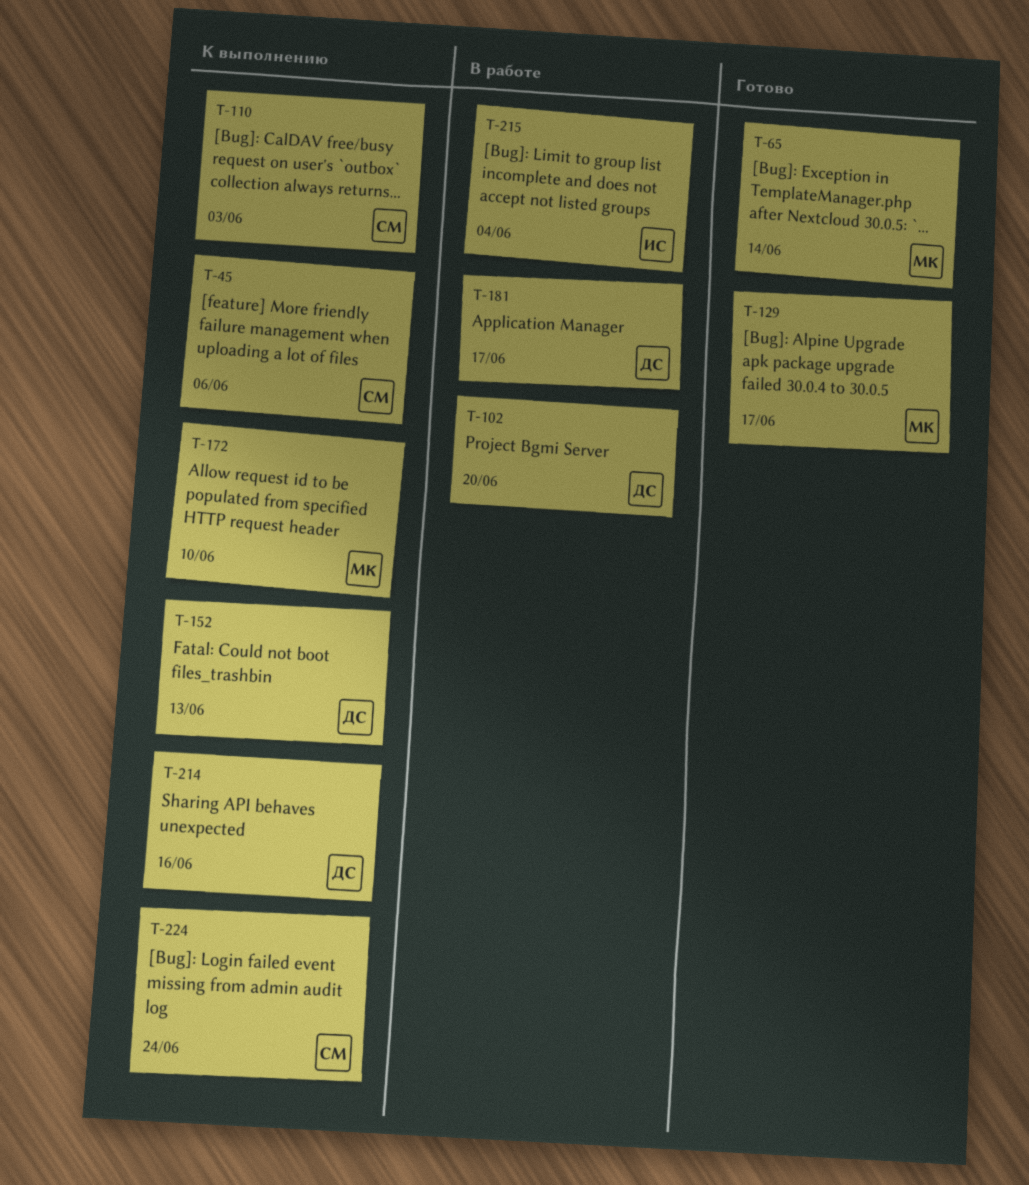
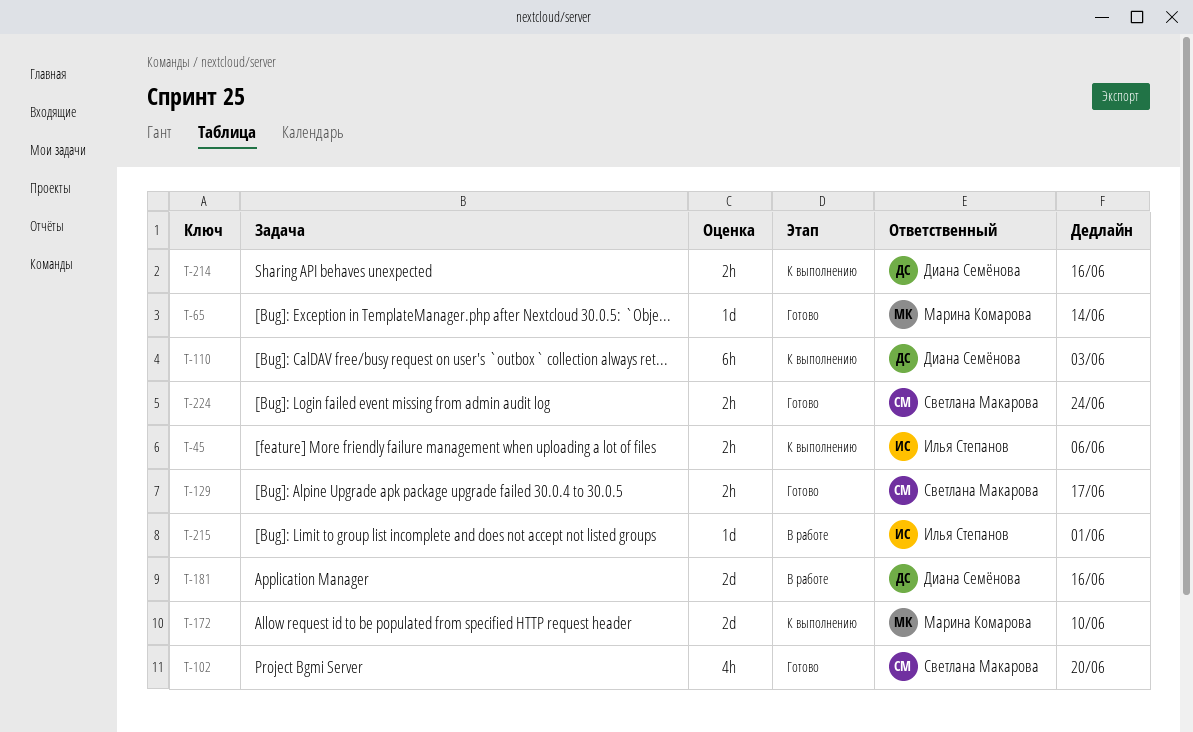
T-45, owner: Светлана Макарова -> Илья Степанов
T-102, status: В работе -> Готово
T-102, owner: Диана Семёнова -> Светлана Макарова
T-110, owner: Светлана Макарова -> Диана Семёнова
T-129, owner: Марина Комарова -> Светлана Макарова
T-152: present -> none
T-181, due: Jun 17 -> Jun 16
T-215, due: Jun 4 -> Jun 1
T-224, status: К выполнению -> Готово

